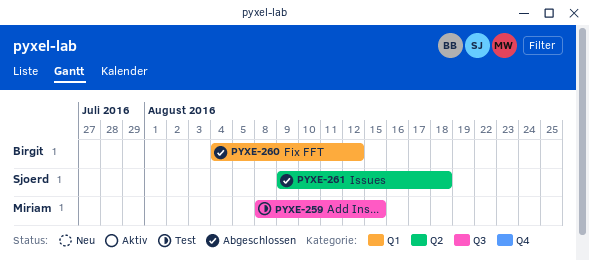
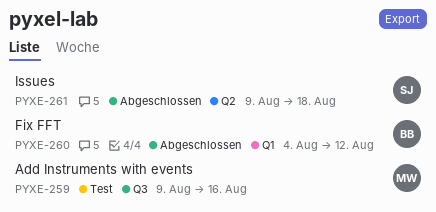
PYXE-259, start: Aug 8 -> Aug 9
PYXE-259, due: Aug 15 -> Aug 16

